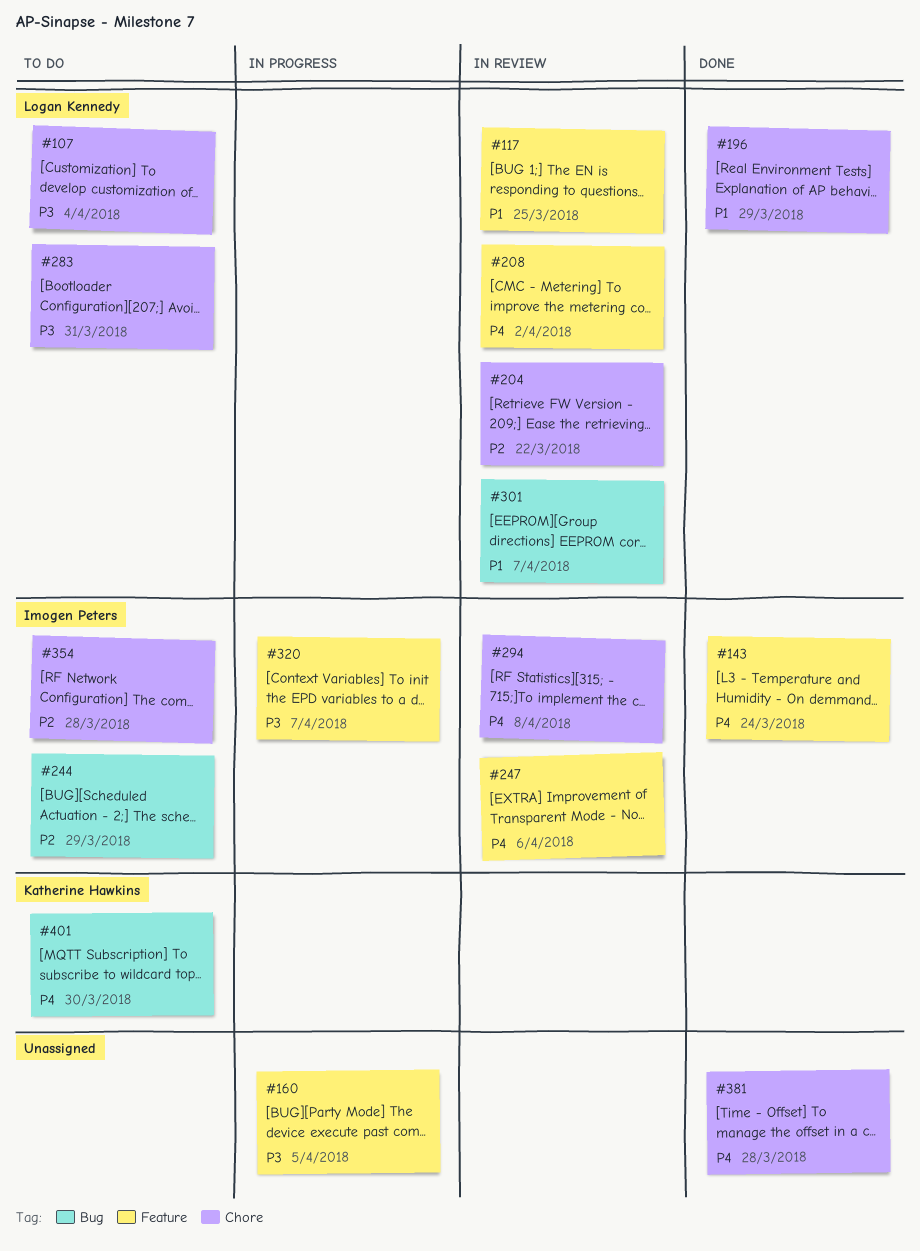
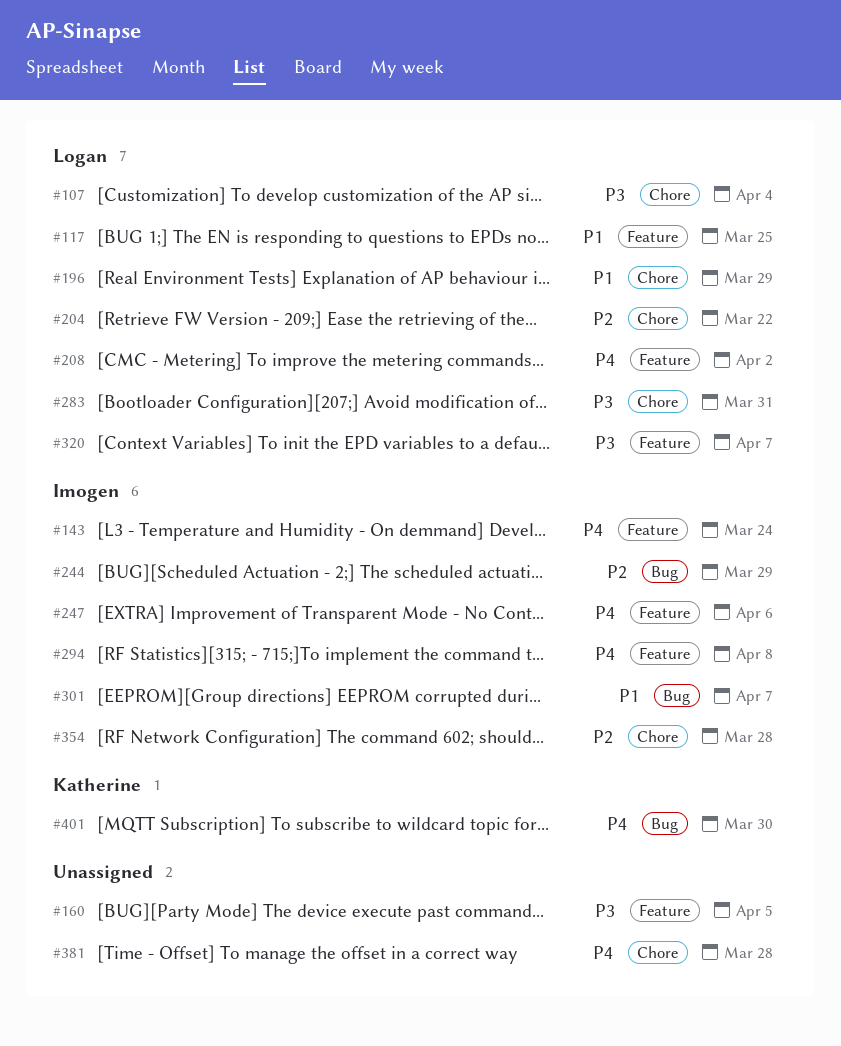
#294, label: Chore -> Feature
#301, owner: Logan Kennedy -> Imogen Peters
#320, owner: Imogen Peters -> Logan Kennedy

